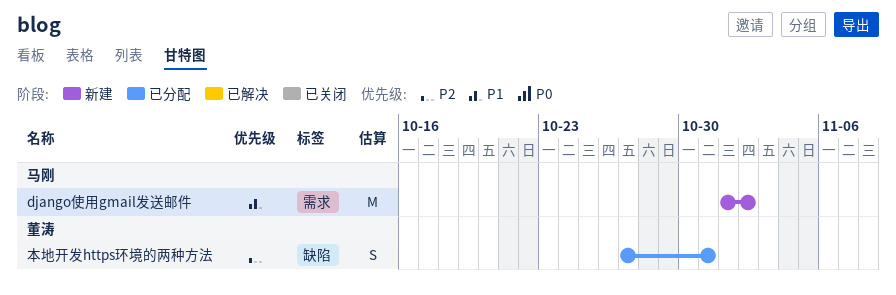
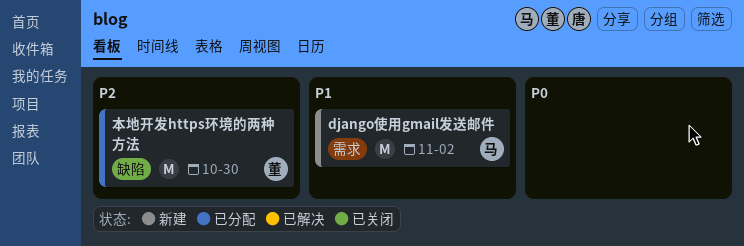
本地开发https环境的两种方法, estimate: S -> M
本地开发https环境的两种方法, due: Oct 31 -> Oct 30

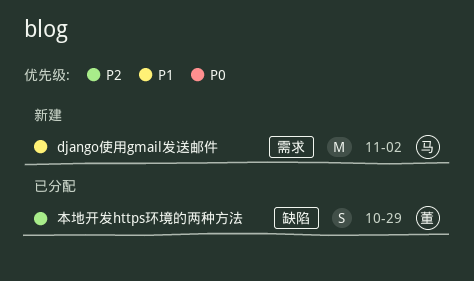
本地开发https环境的两种方法, estimate: M -> S
本地开发https环境的两种方法, due: Oct 30 -> Oct 29

